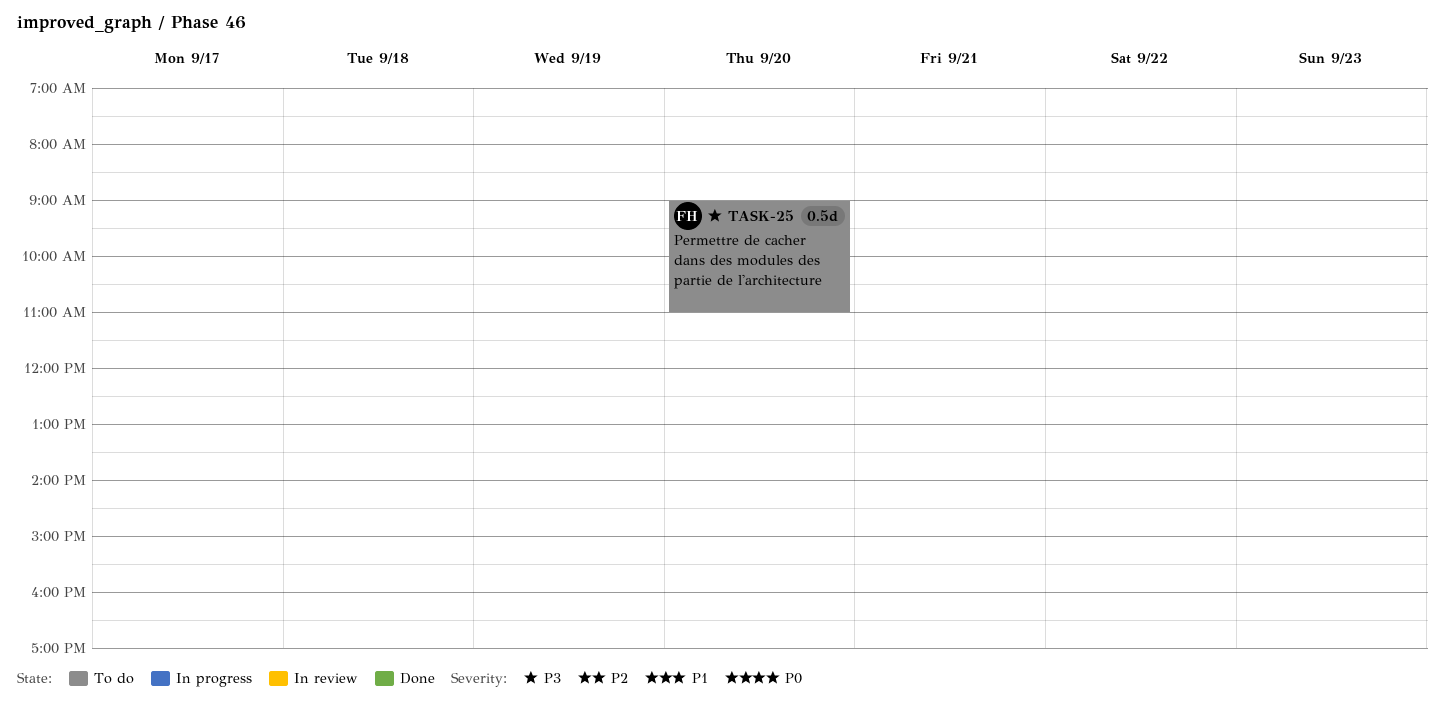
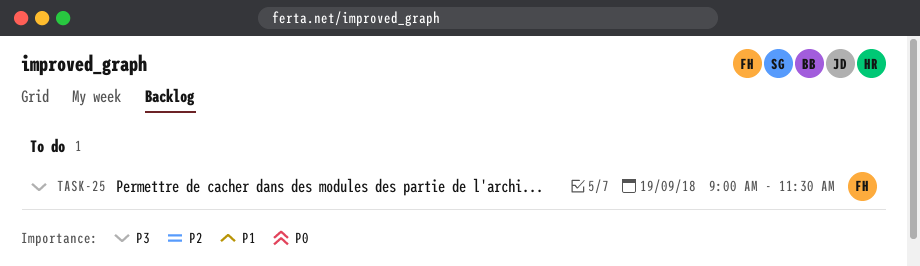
TASK-25, day: Sep 20 -> Sep 19
TASK-25, ends: 11:00 -> 11:30

